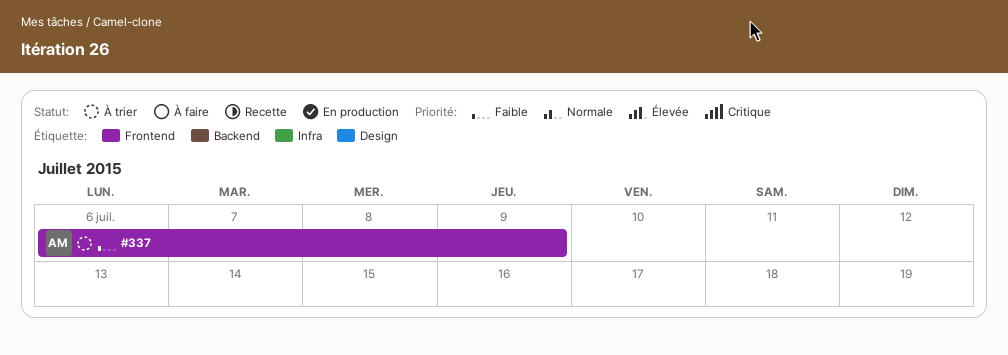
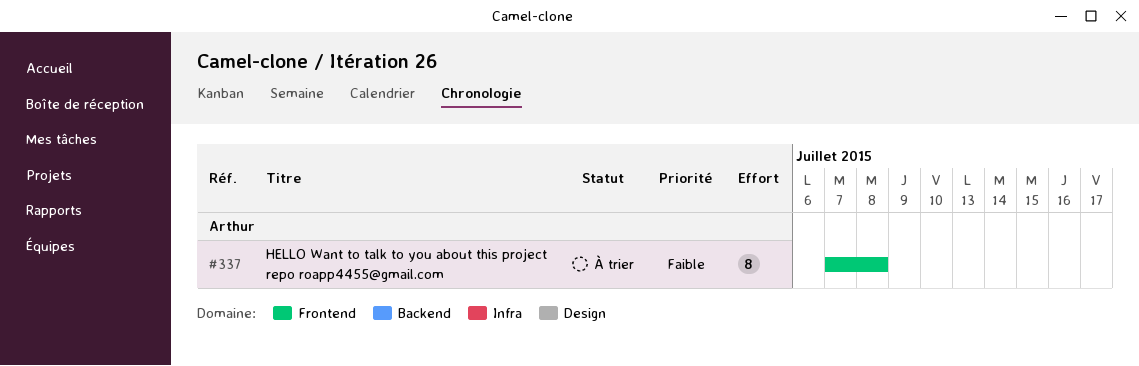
#337, start: Jul 6 -> Jul 7
#337, due: Jul 9 -> Jul 8

